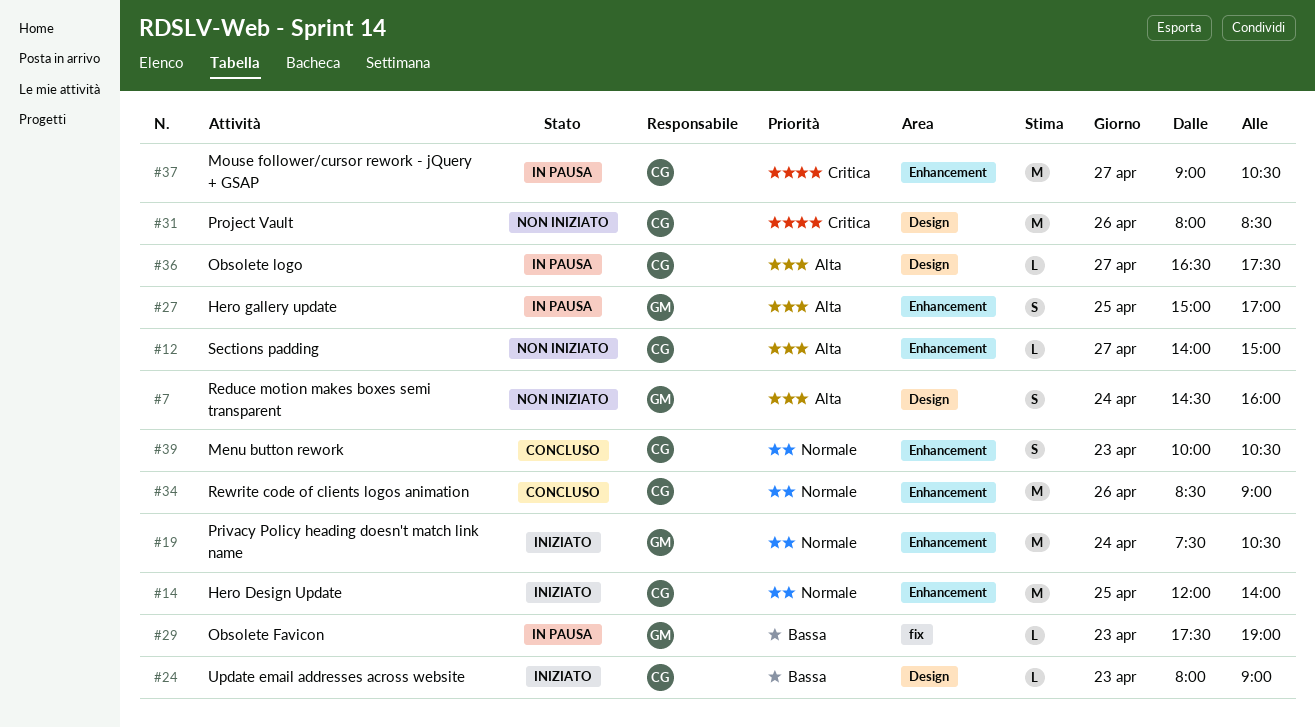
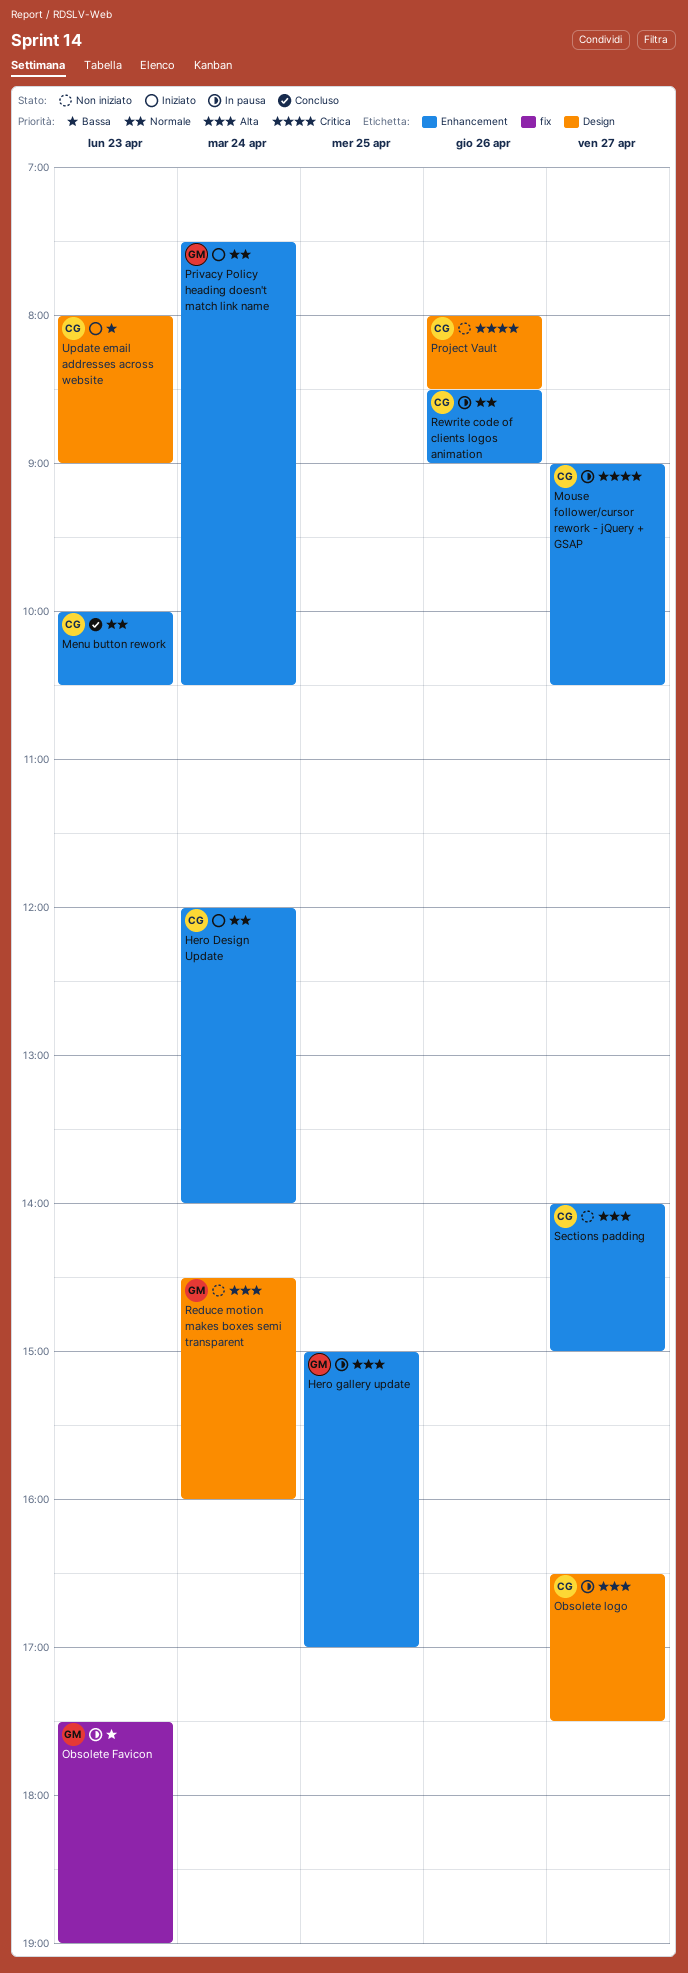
Hero Design Update, day: Apr 25 -> Apr 24
Rewrite code of clients logos animation, status: Concluso -> In pausa

